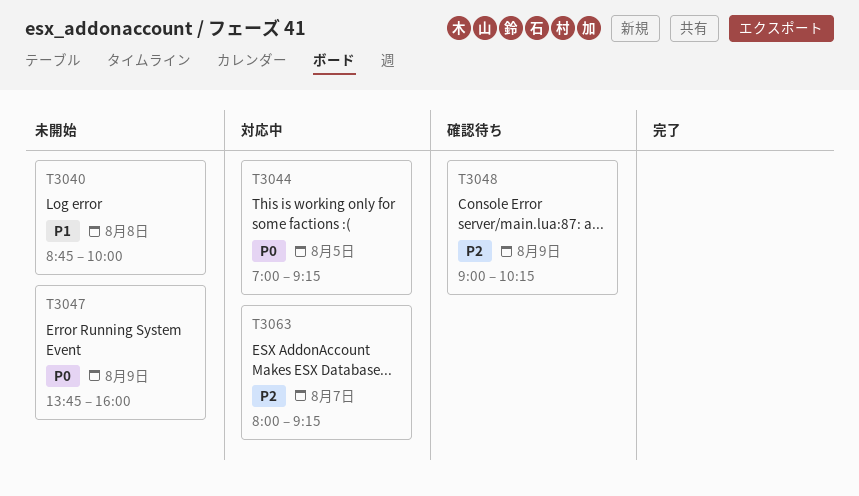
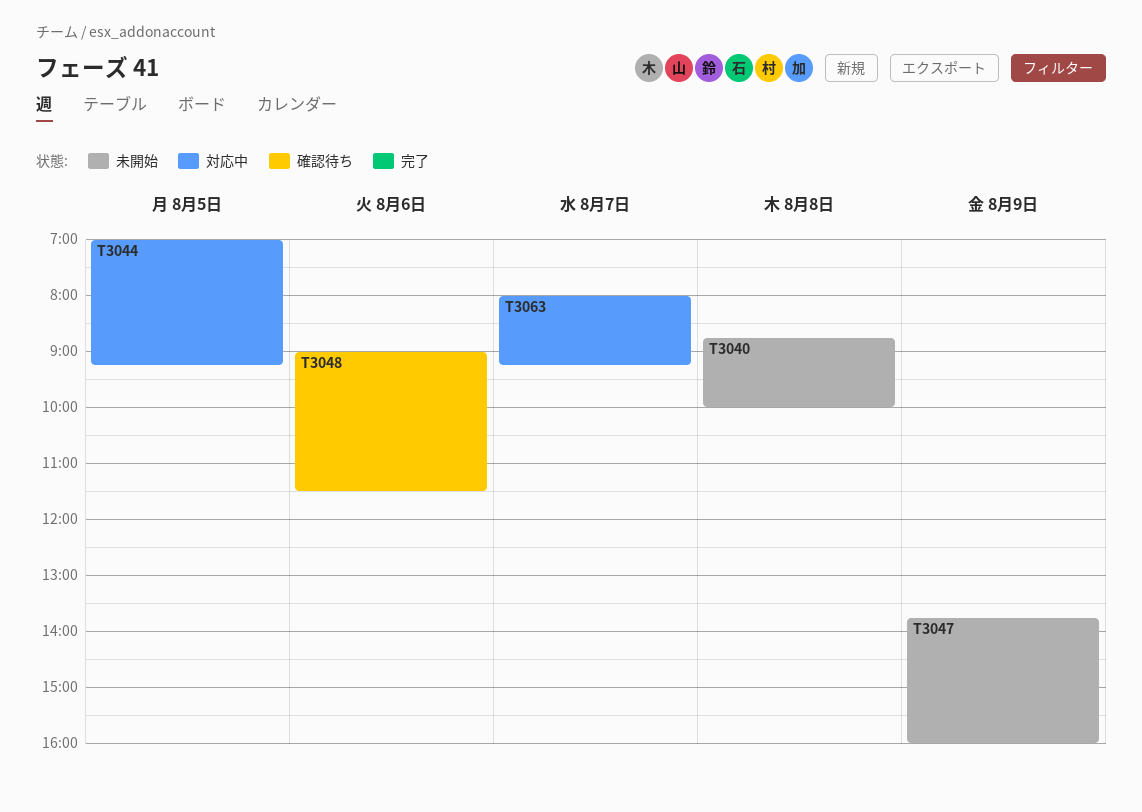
T3048, day: Aug 9 -> Aug 6
T3048, ends: 10:15 -> 11:30

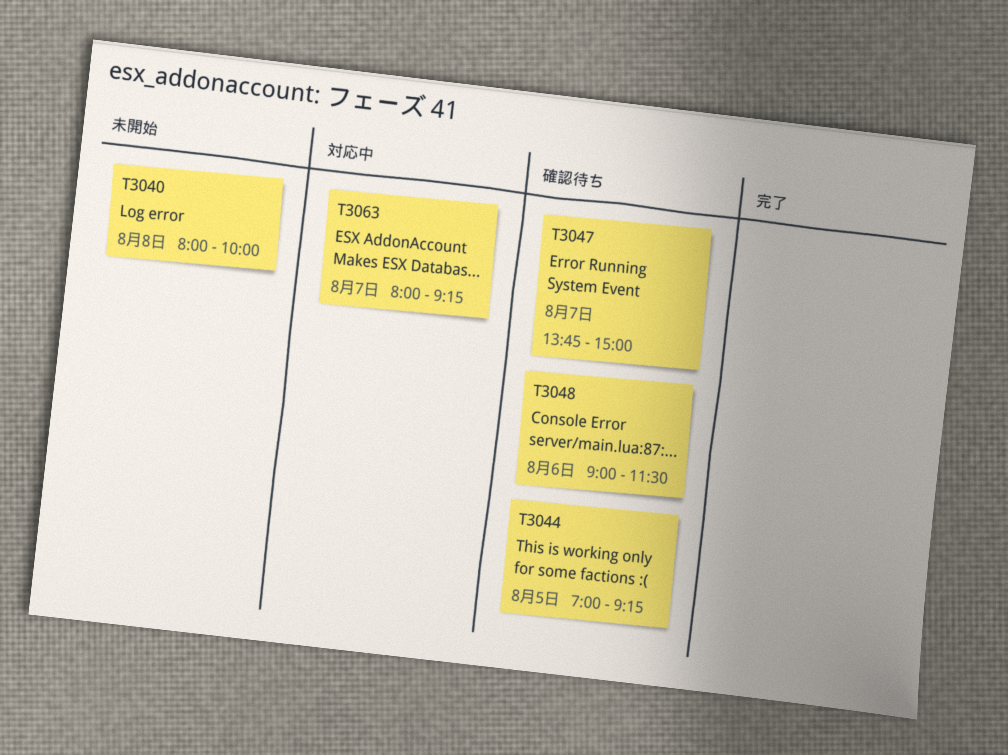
T3040, begins: 08:45 -> 08:00
T3044, status: 対応中 -> 確認待ち
T3047, status: 未開始 -> 確認待ち
T3047, day: Aug 9 -> Aug 7
T3047, ends: 16:00 -> 15:00

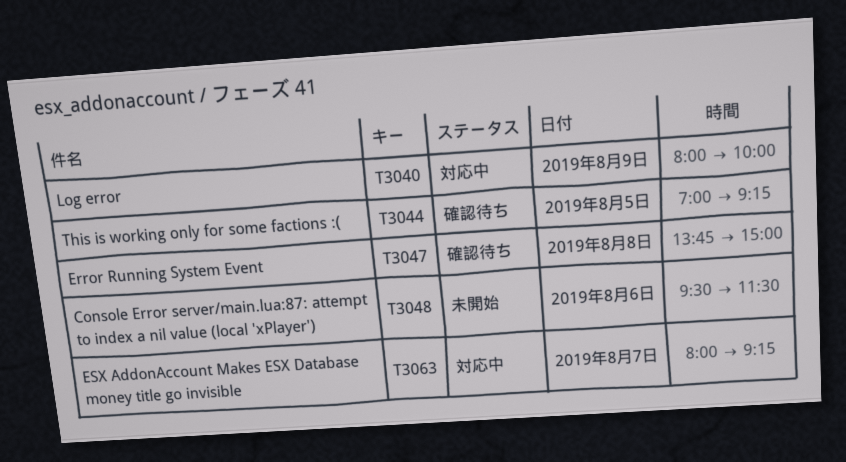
T3040, status: 未開始 -> 対応中
T3040, day: Aug 8 -> Aug 9
T3047, day: Aug 7 -> Aug 8
T3048, status: 確認待ち -> 未開始
T3048, begins: 09:00 -> 09:30

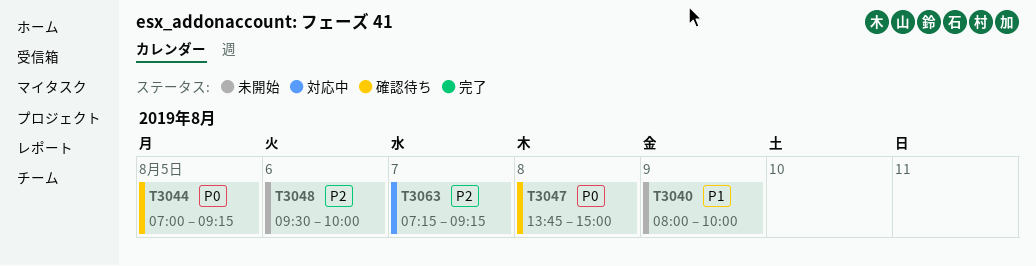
T3040, status: 対応中 -> 未開始
T3048, ends: 11:30 -> 10:00
T3063, begins: 08:00 -> 07:15

